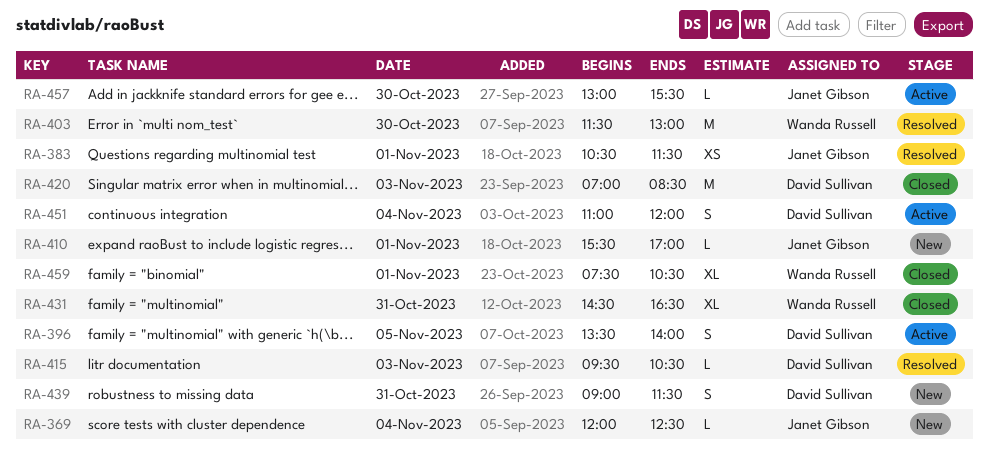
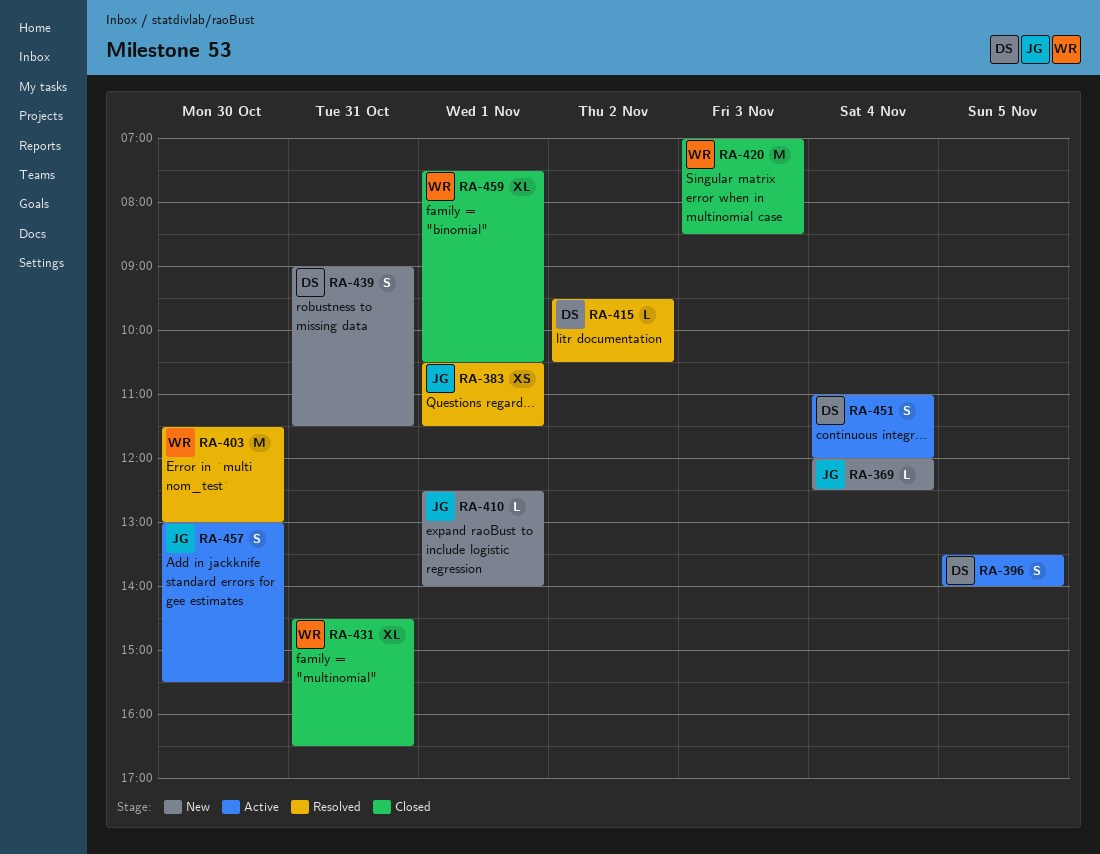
RA-410, begins: 15:30 -> 12:30
RA-410, ends: 17:00 -> 14:00
RA-415, day: Nov 3 -> Nov 2
RA-420, owner: David Sullivan -> Wanda Russell
RA-457, estimate: L -> S

